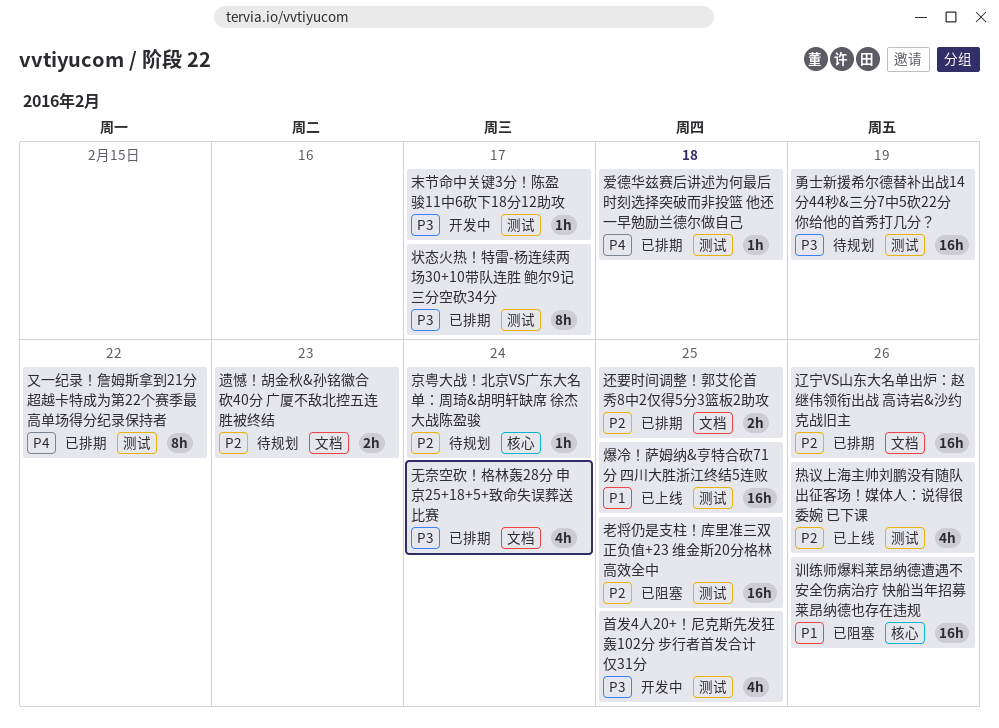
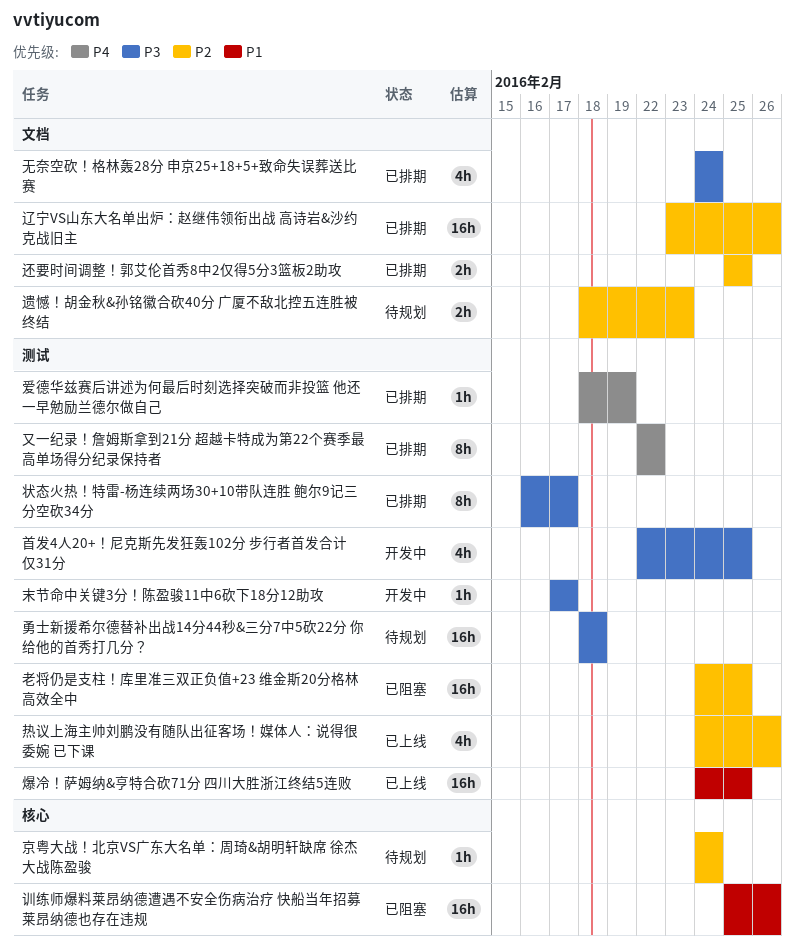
勇士新援希尔德替补出战14分44秒&三分7中5砍22分 你给他的首秀打几分？, due: Feb 19 -> Feb 18
爱德华兹赛后讲述为何最后时刻选择突破而非投篮 他还一早勉励兰德尔做自己, due: Feb 18 -> Feb 19

